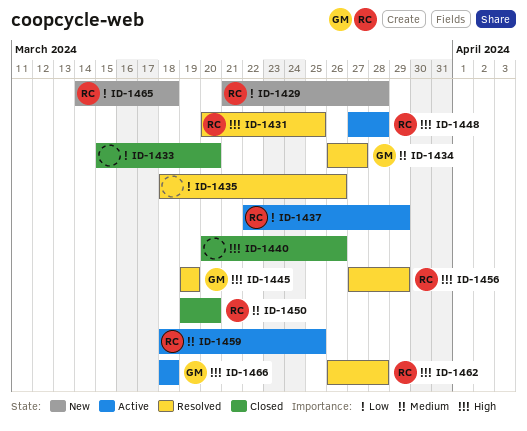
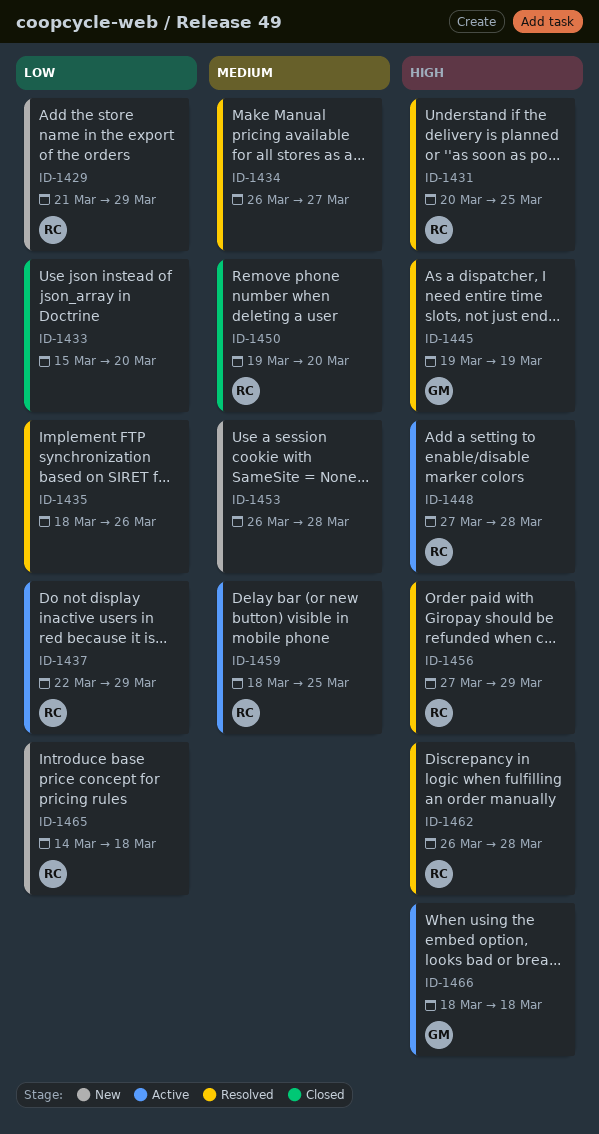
ID-1429, due: Mar 28 -> Mar 29
ID-1434, owner: GM -> none
ID-1440: present -> none
ID-1453: none -> present

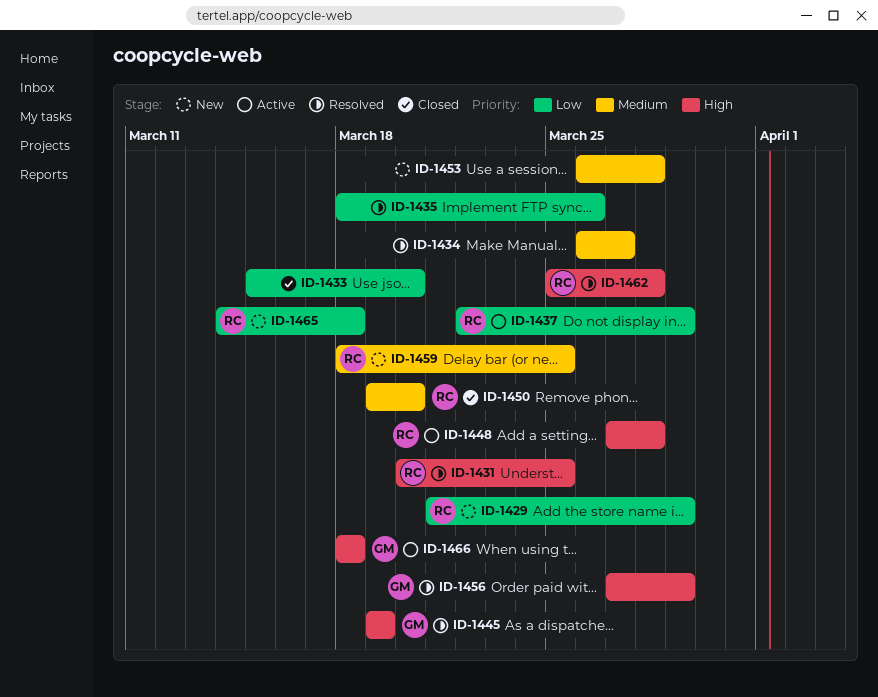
ID-1456, owner: RC -> GM
ID-1459, status: Active -> New
ID-1462, start: Mar 26 -> Mar 25

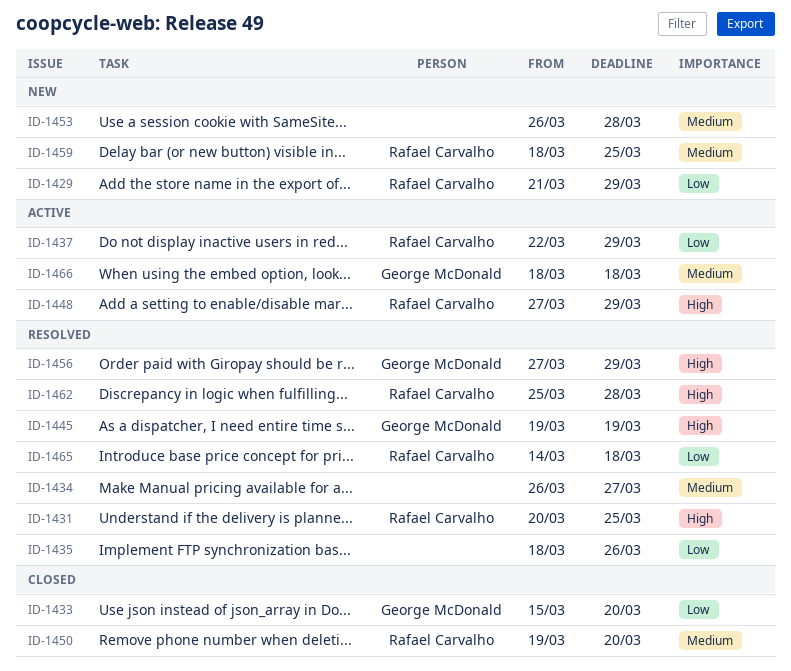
ID-1433, owner: none -> George McDonald
ID-1448, due: Mar 28 -> Mar 29
ID-1465, status: New -> Resolved
ID-1466, priority: High -> Medium

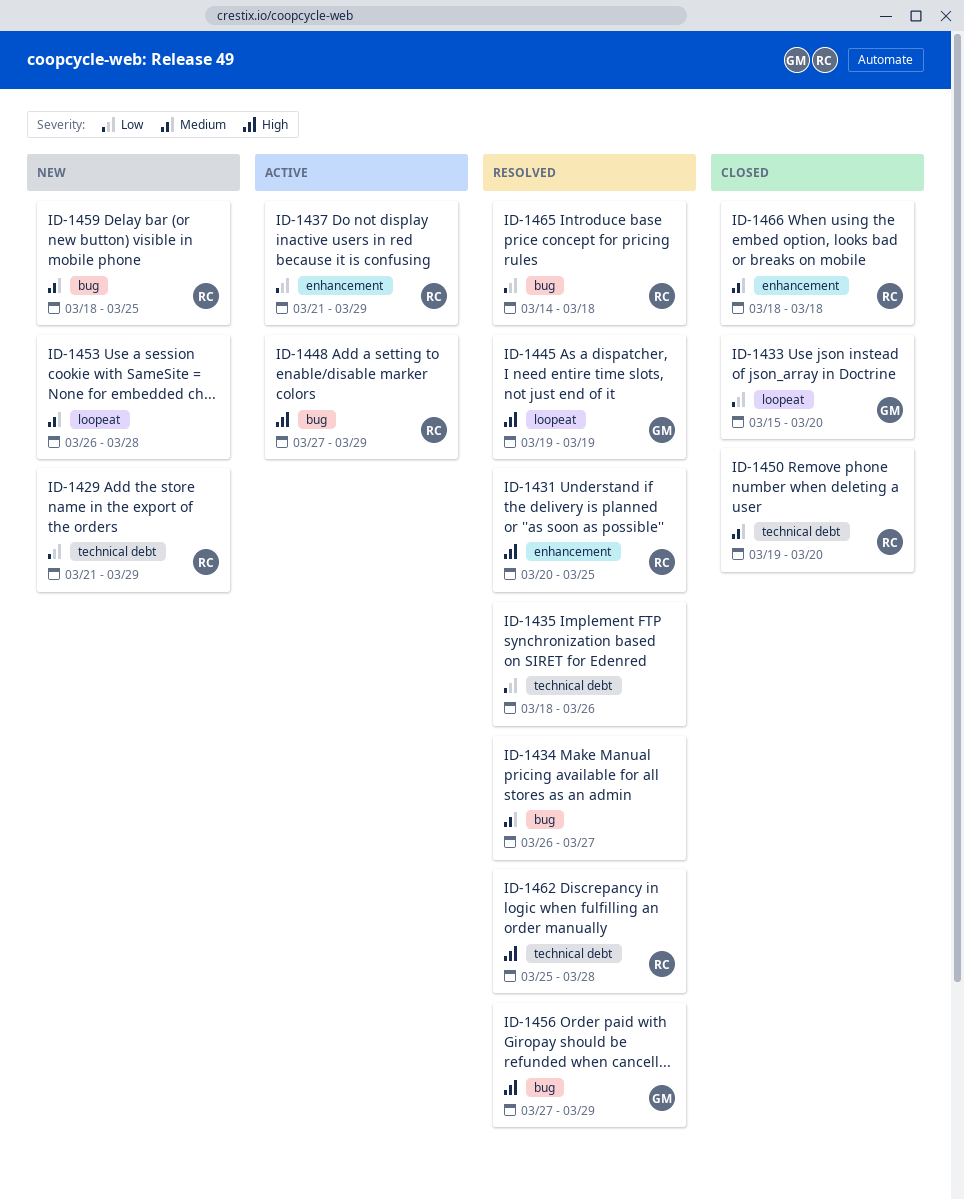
ID-1437, start: Mar 22 -> Mar 21
ID-1466, status: Active -> Closed
ID-1466, owner: George McDonald -> Rafael Carvalho

